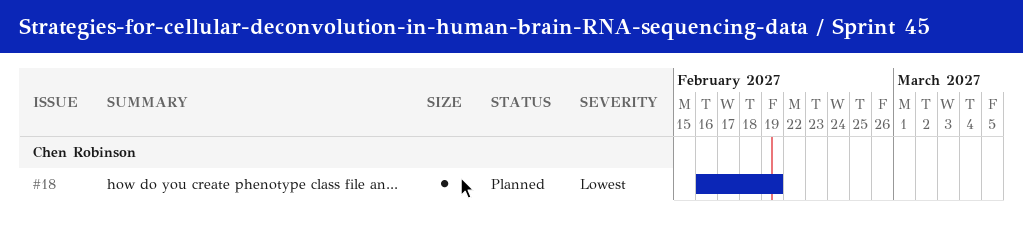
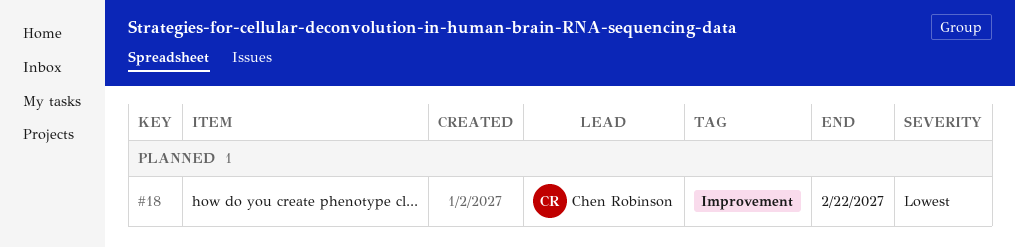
#18, due: Feb 19 -> Feb 22

